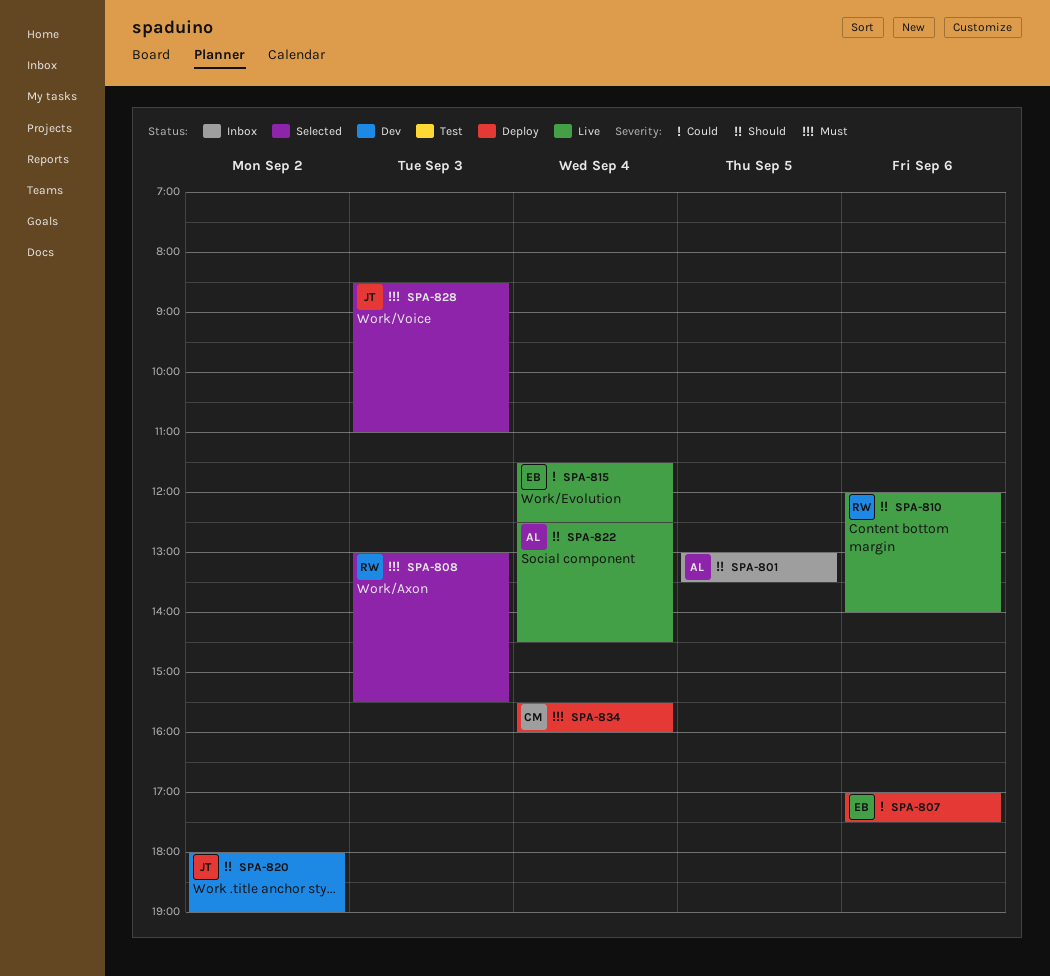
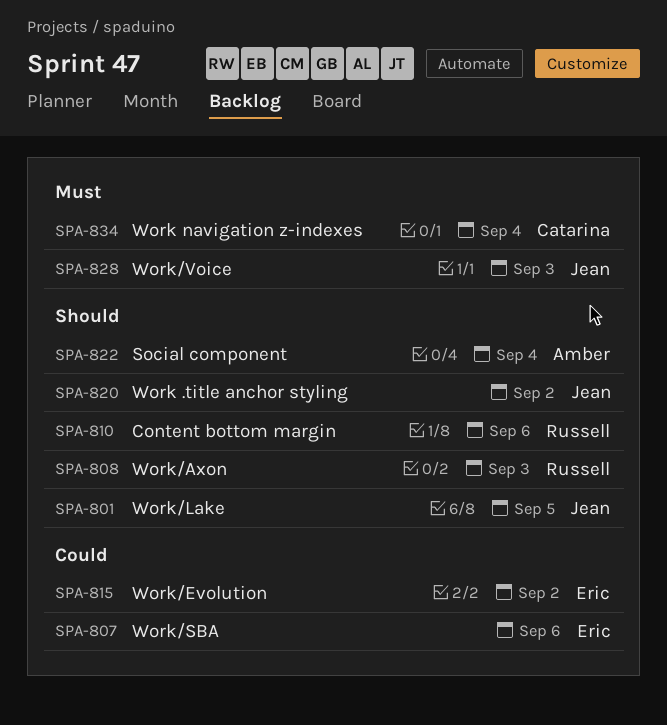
SPA-801, owner: Amber -> Jean
SPA-808, priority: Must -> Should
SPA-815, day: Sep 4 -> Sep 2

